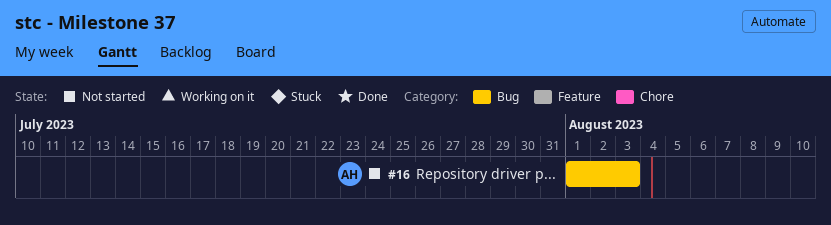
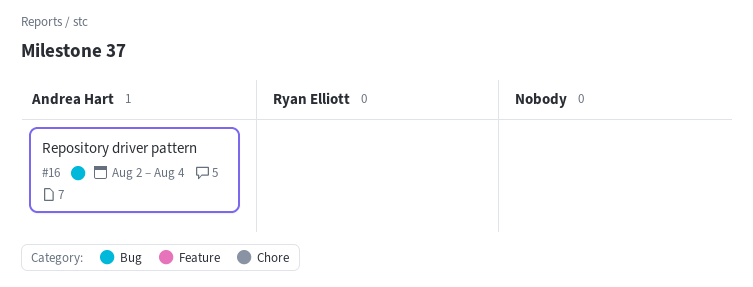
#16, start: Aug 1 -> Aug 2
#16, due: Aug 3 -> Aug 4

